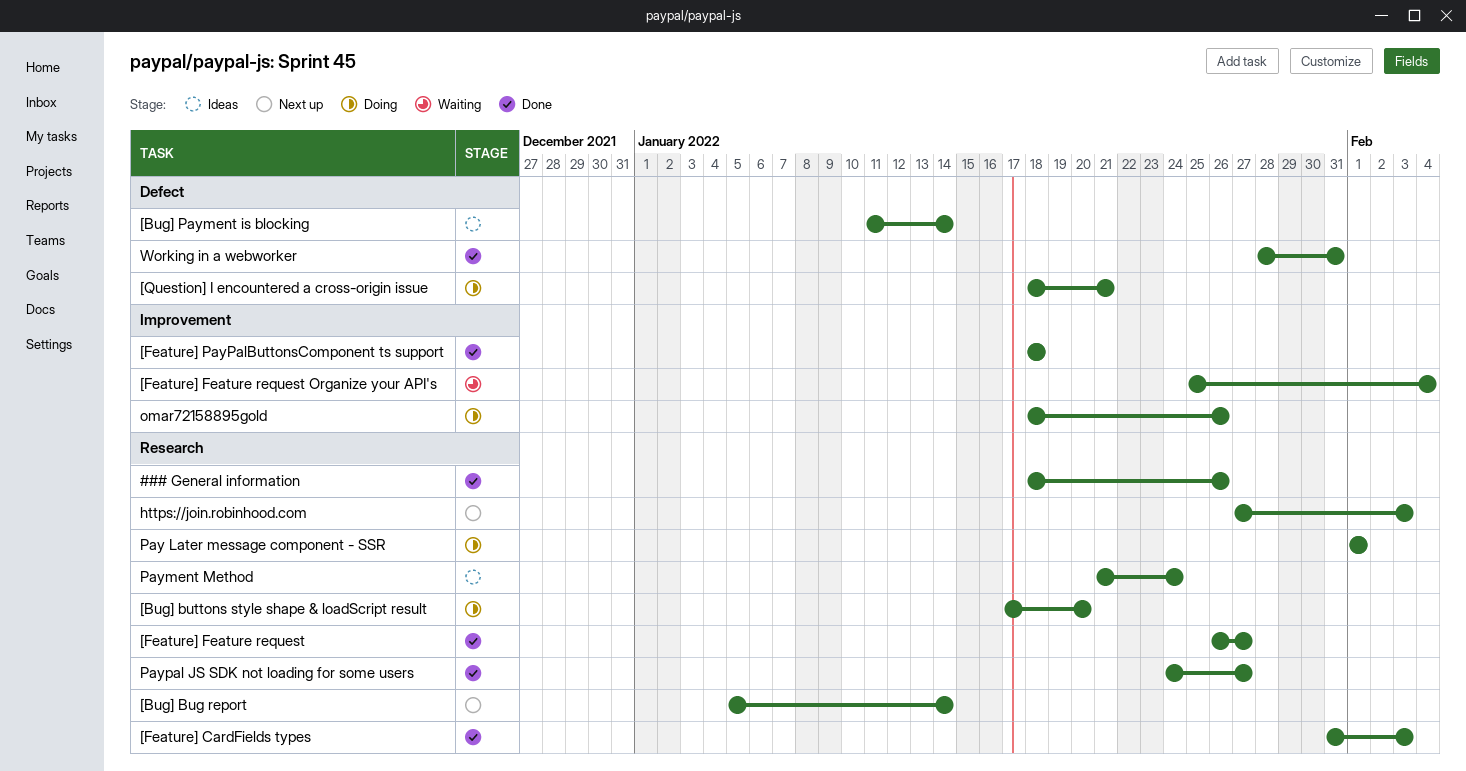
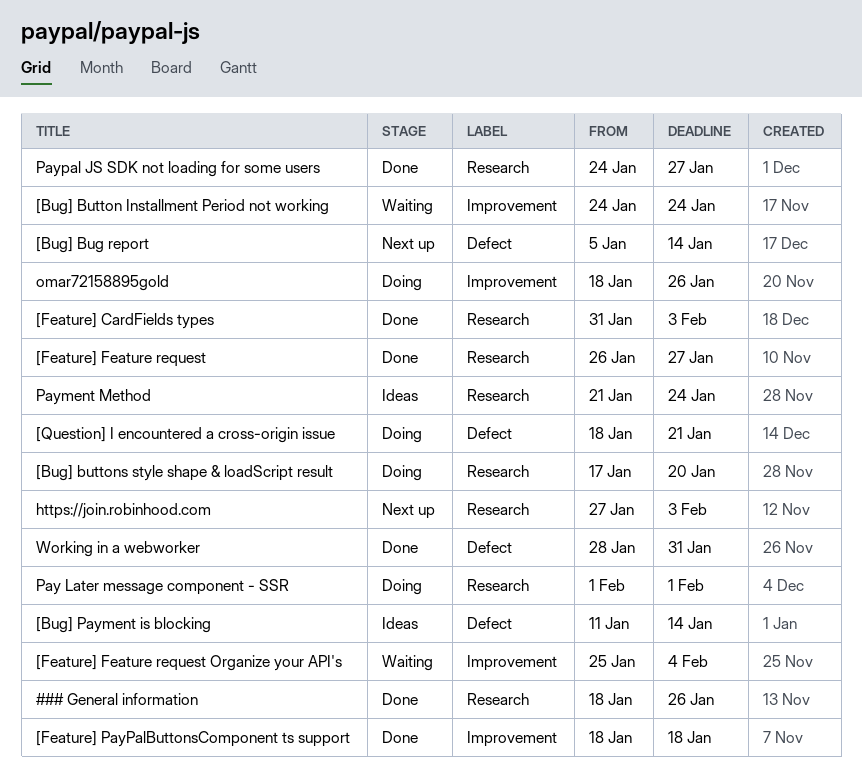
[Bug] Bug report, label: Research -> Defect
[Bug] Button Installment Period not working: none -> present

